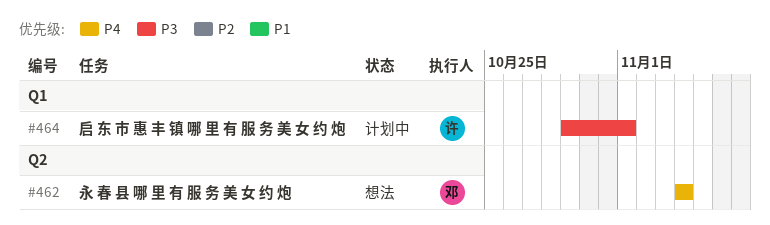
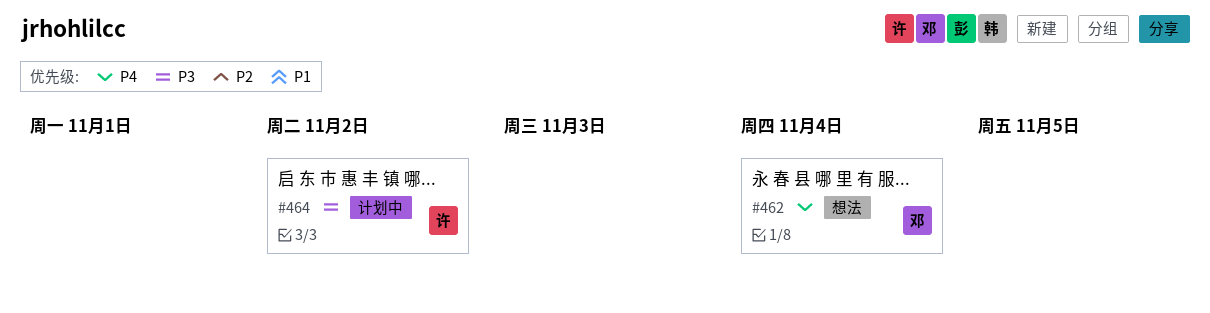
#464, due: Nov 1 -> Nov 2

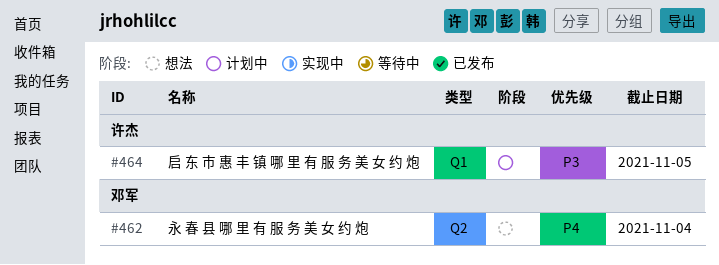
#464, due: Nov 2 -> Nov 5

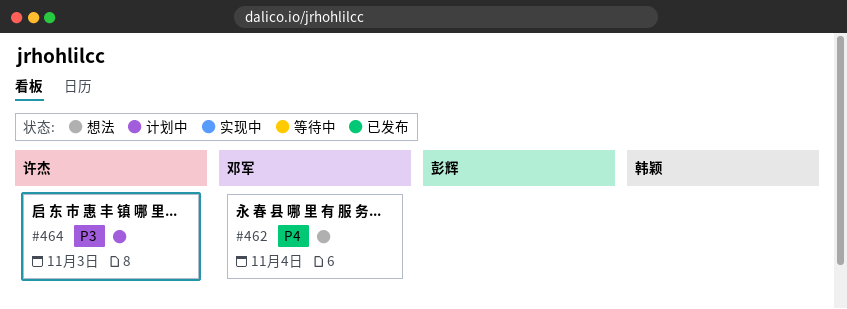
#464, due: Nov 5 -> Nov 3

